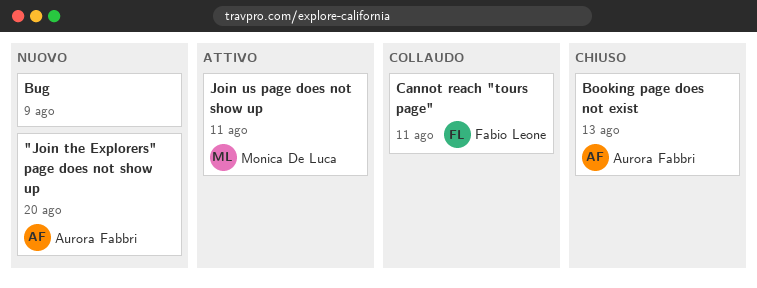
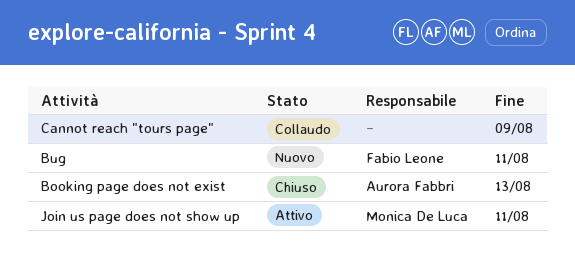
"Join the Explorers" page does not show up: present -> none
Bug, owner: none -> Fabio Leone
Bug, due: Aug 9 -> Aug 11
Cannot reach "tours page", owner: Fabio Leone -> none
Cannot reach "tours page", due: Aug 11 -> Aug 9

